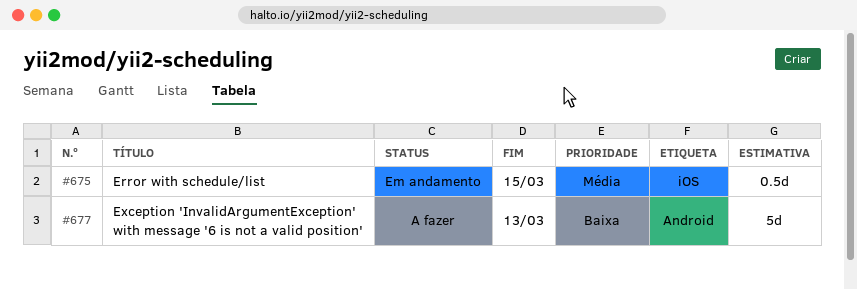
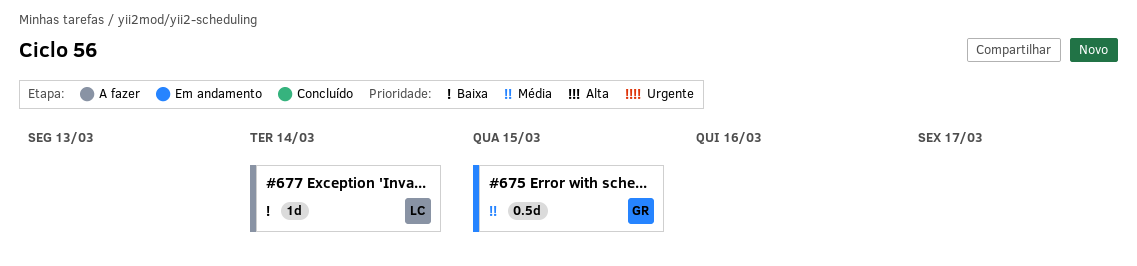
#677, estimate: 5d -> 1d
#677, due: Mar 13 -> Mar 14

